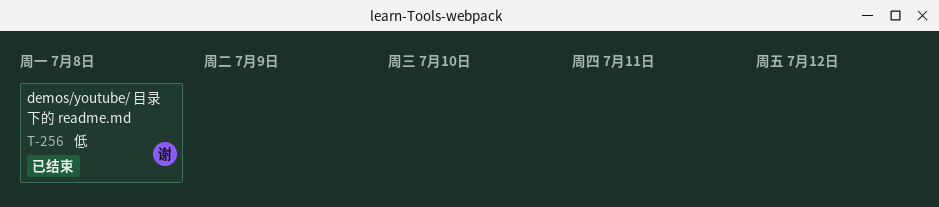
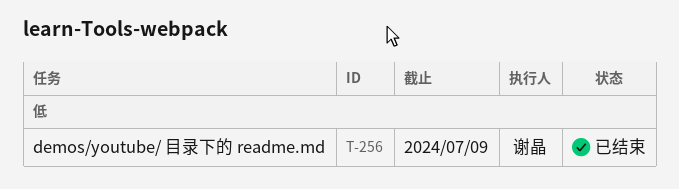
T-256, due: Jul 8 -> Jul 9

